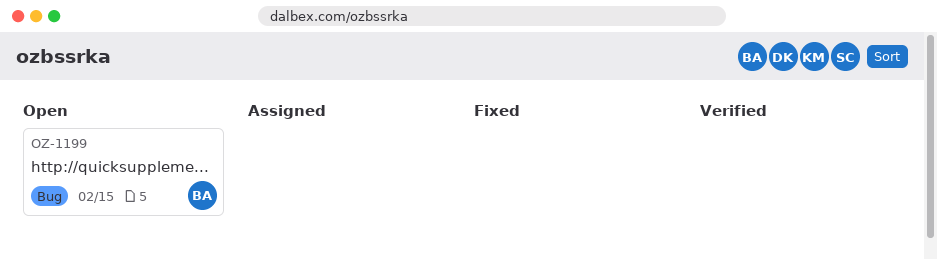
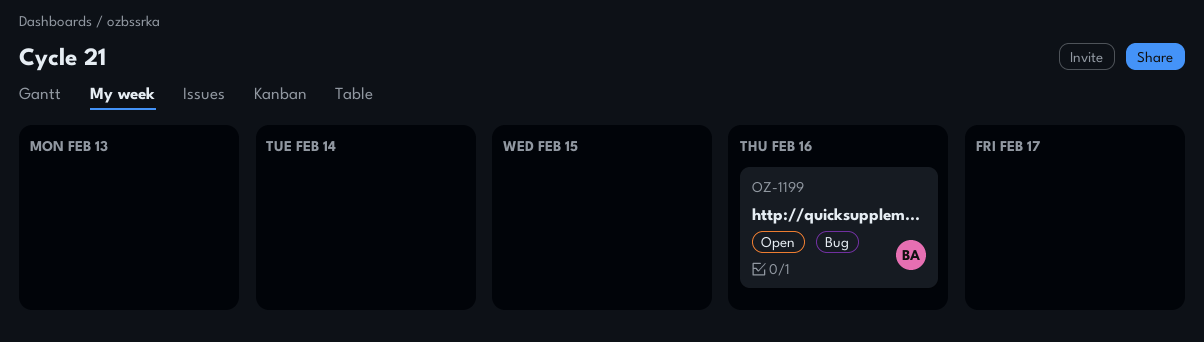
OZ-1199, due: Feb 15 -> Feb 16

